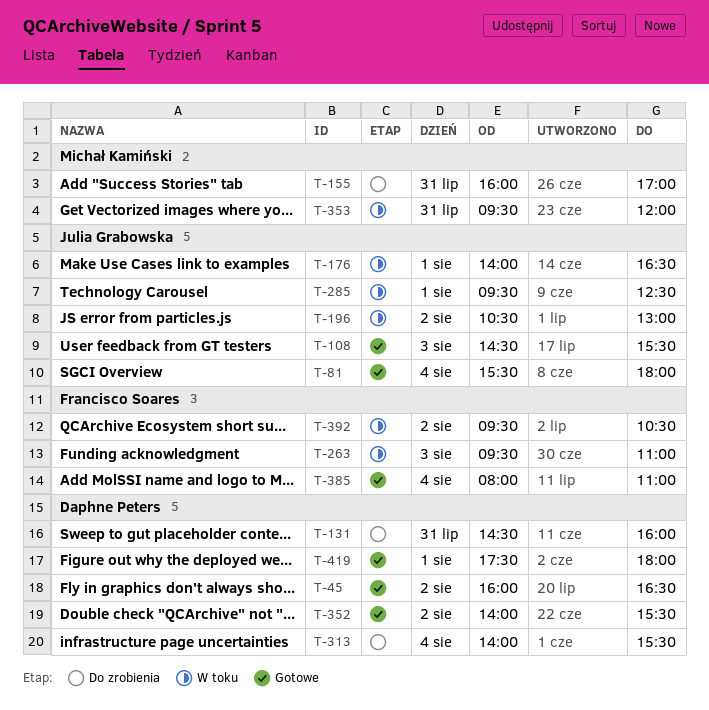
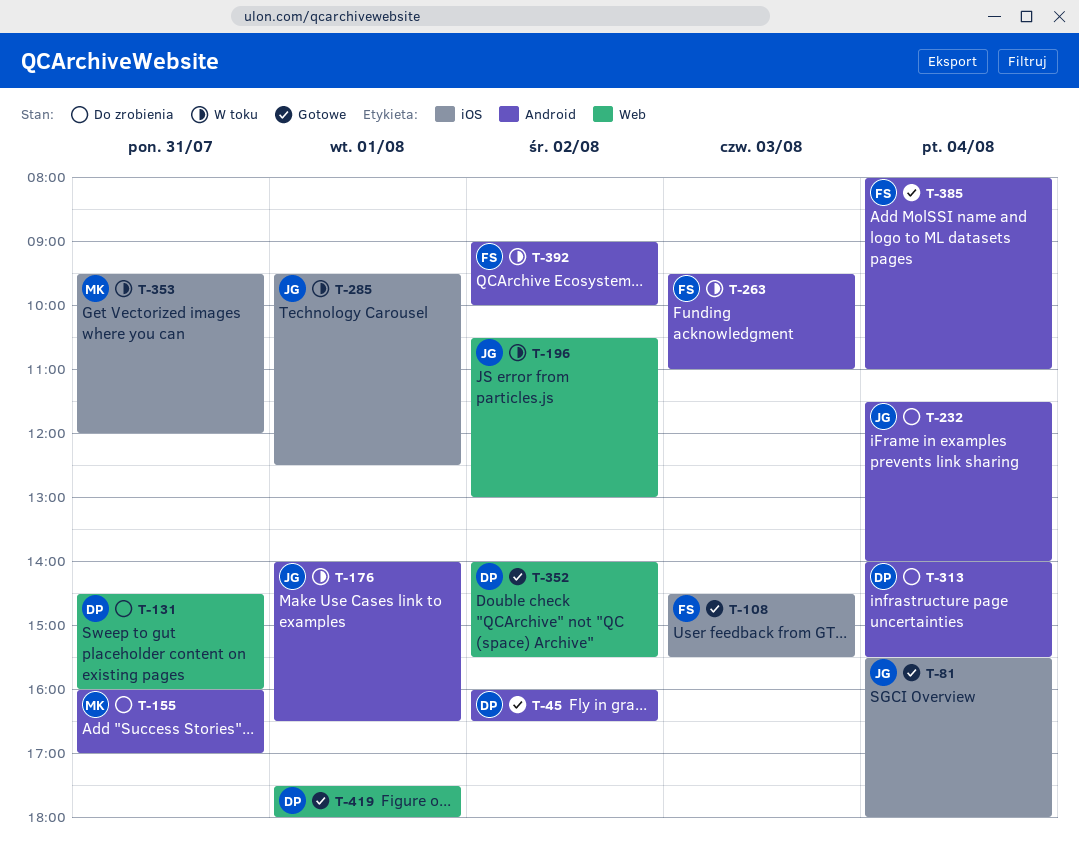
T-108, owner: Julia Grabowska -> Francisco Soares
T-232: none -> present
T-392, begins: 09:30 -> 09:00
T-392, ends: 10:30 -> 10:00

